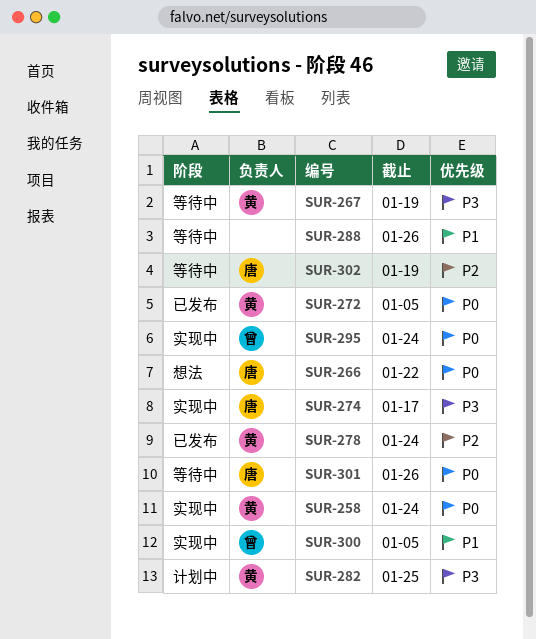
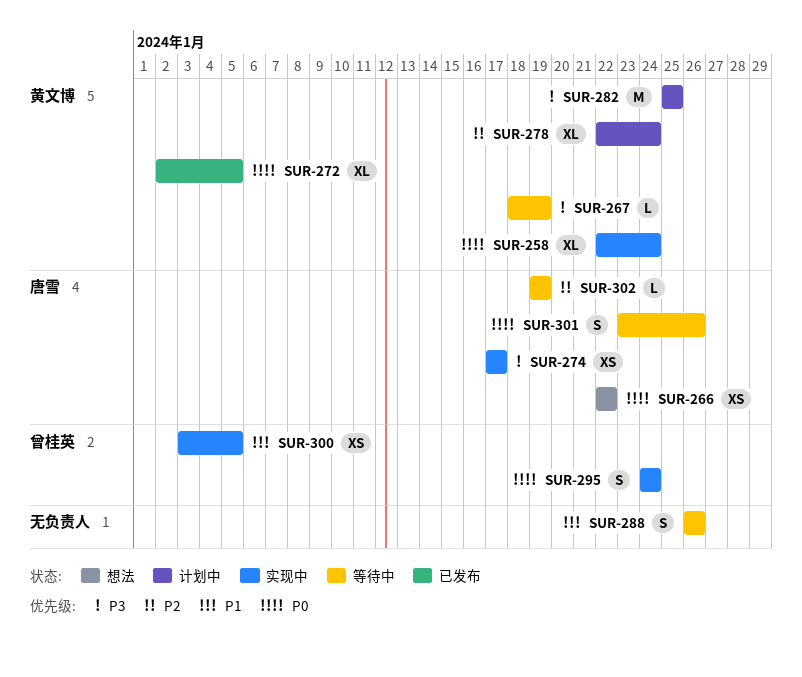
SUR-278, status: 已发布 -> 计划中

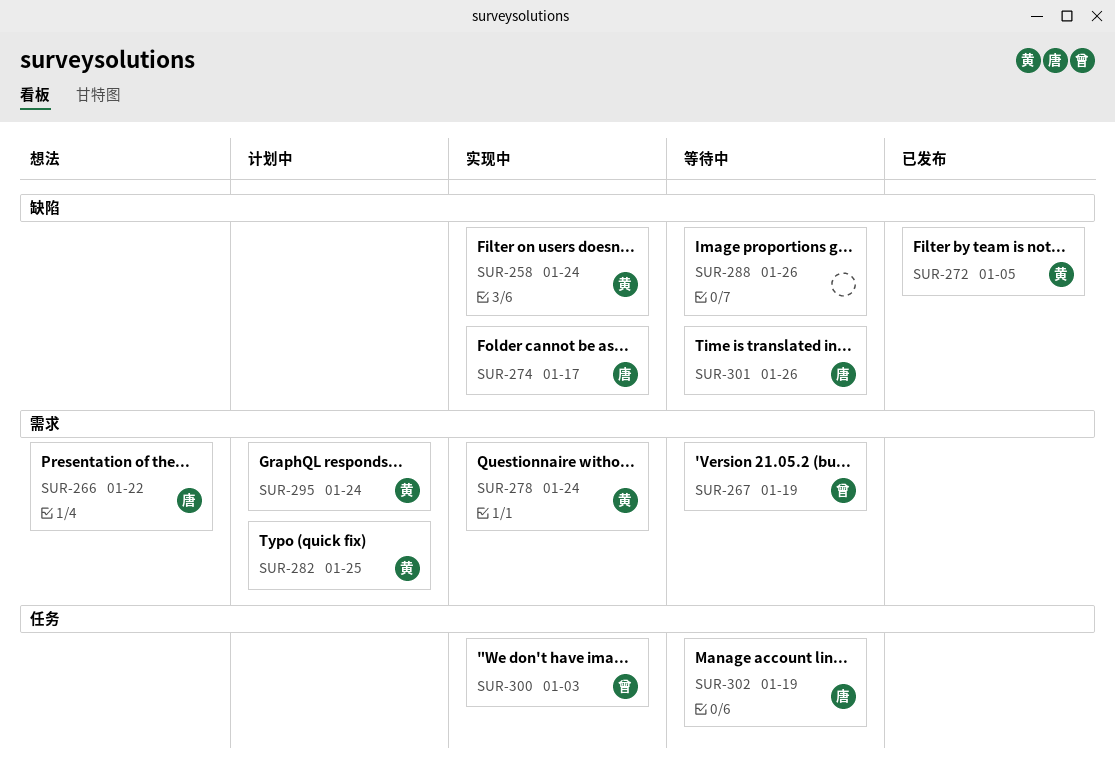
SUR-267, owner: 黄文博 -> 曾桂英
SUR-278, status: 计划中 -> 实现中
SUR-295, status: 实现中 -> 计划中
SUR-295, owner: 曾桂英 -> 黄文博
SUR-300, due: Jan 5 -> Jan 3

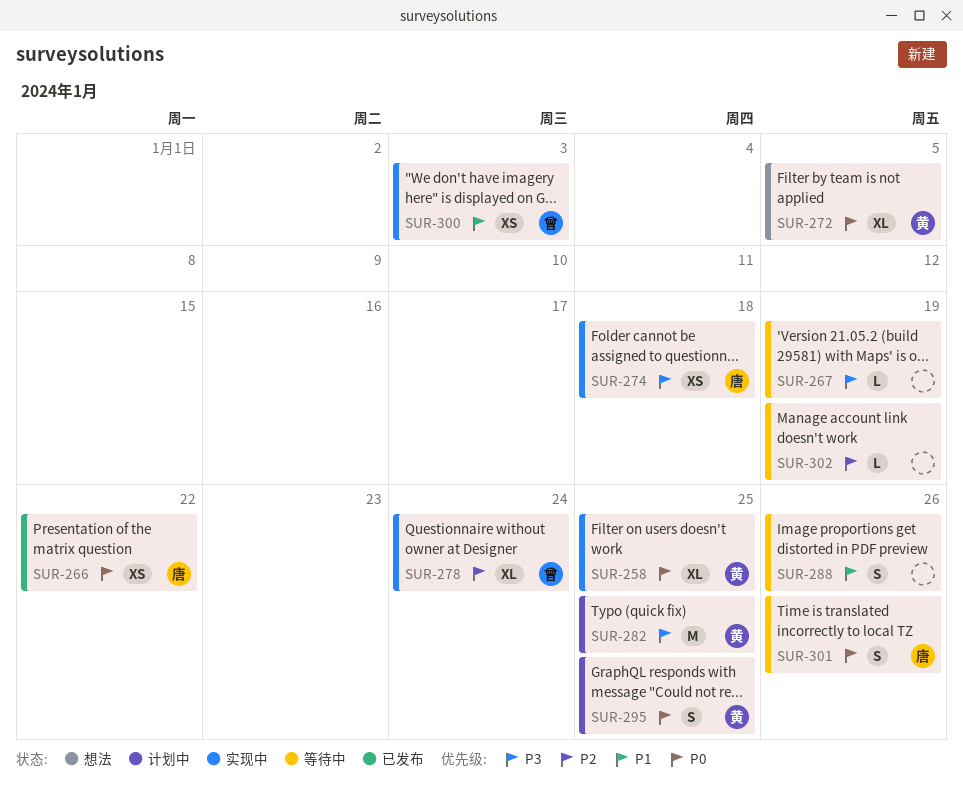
SUR-258, due: Jan 24 -> Jan 25
SUR-266, status: 想法 -> 已发布
SUR-267, owner: 曾 -> none
SUR-272, status: 已发布 -> 想法
SUR-274, due: Jan 17 -> Jan 18
SUR-278, owner: 黄 -> 曾
SUR-295, due: Jan 24 -> Jan 25
SUR-302, owner: 唐 -> none

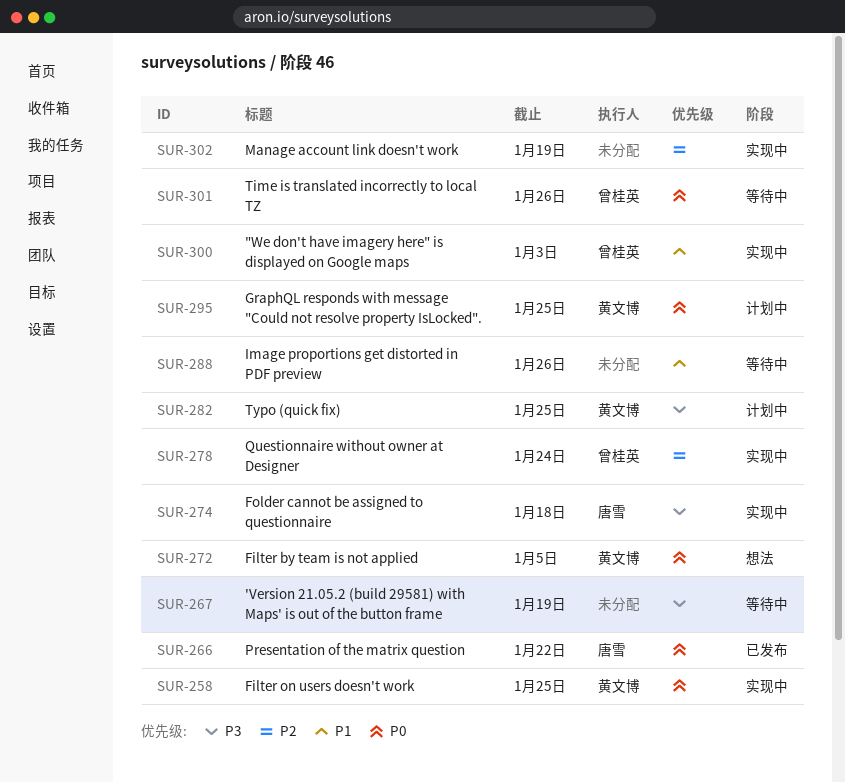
SUR-301, owner: 唐雪 -> 曾桂英
SUR-302, status: 等待中 -> 实现中

